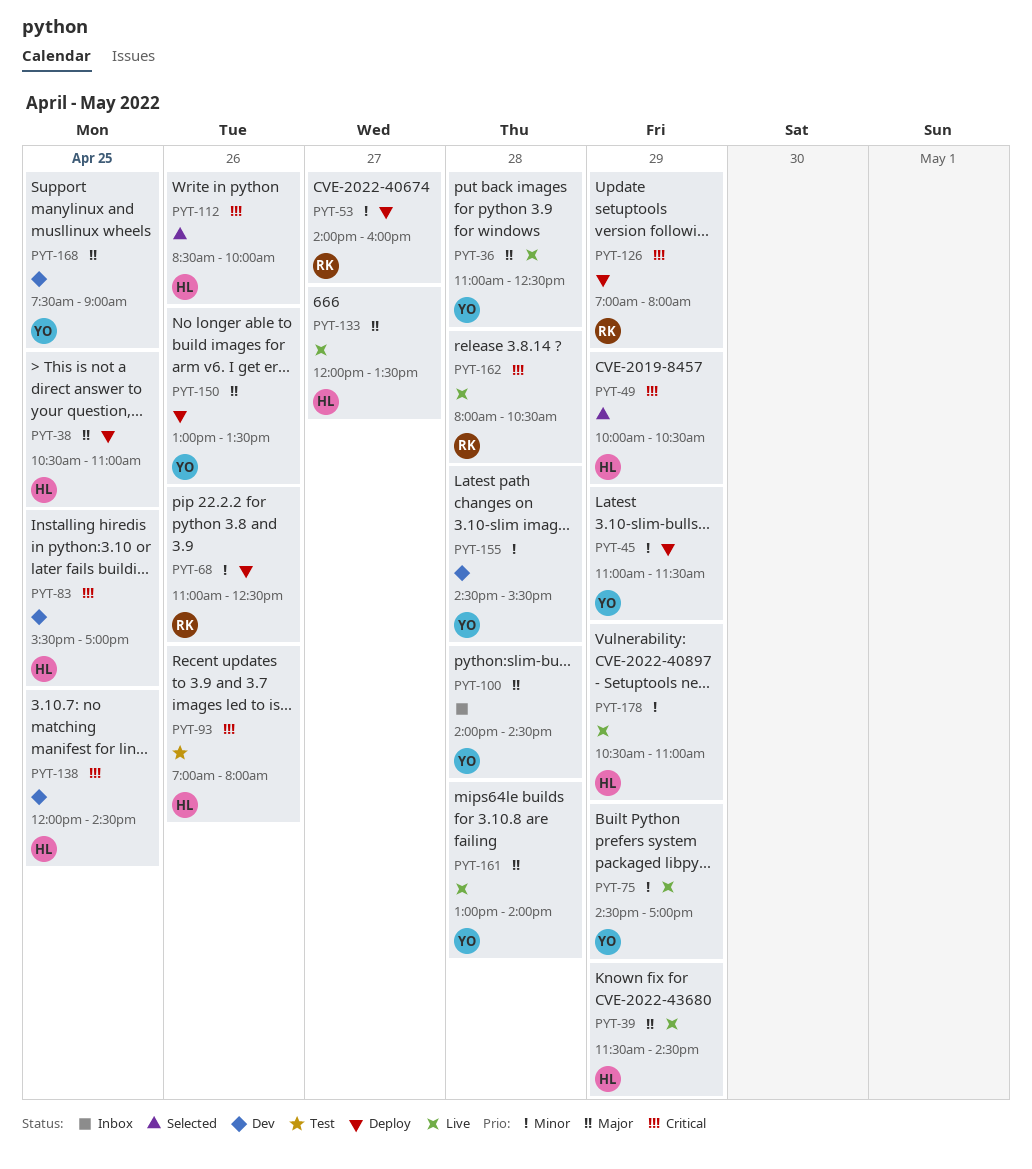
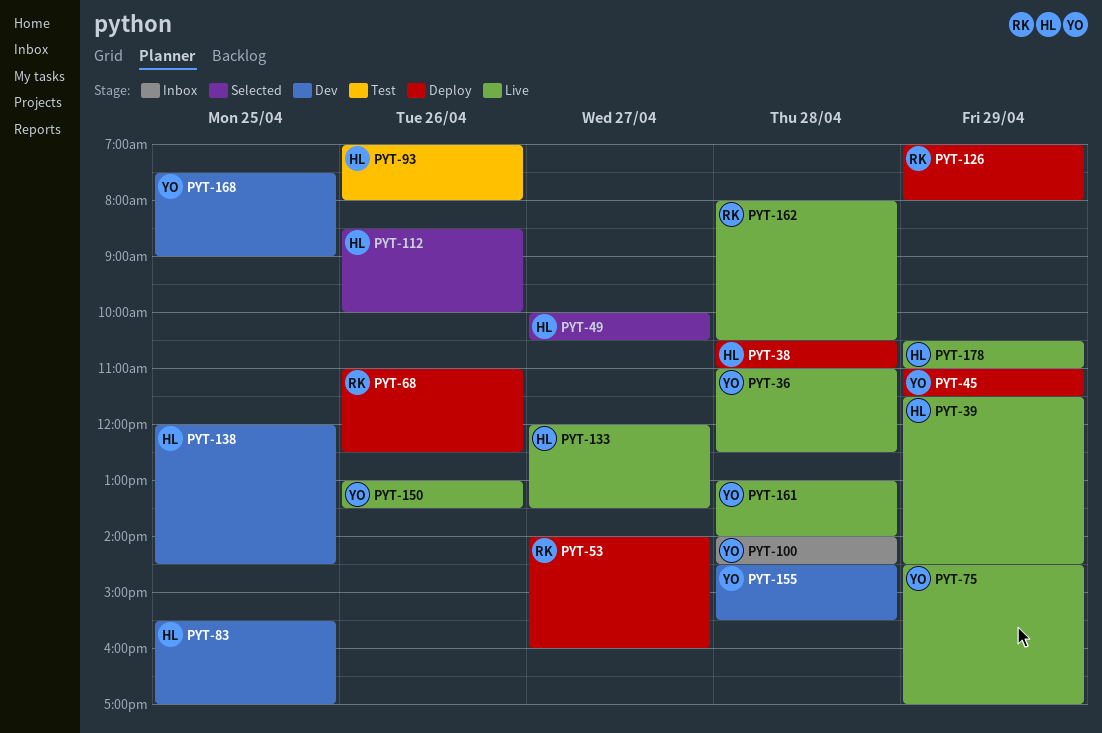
PYT-38, day: Apr 25 -> Apr 28
PYT-49, day: Apr 29 -> Apr 27
PYT-150, status: Deploy -> Live

